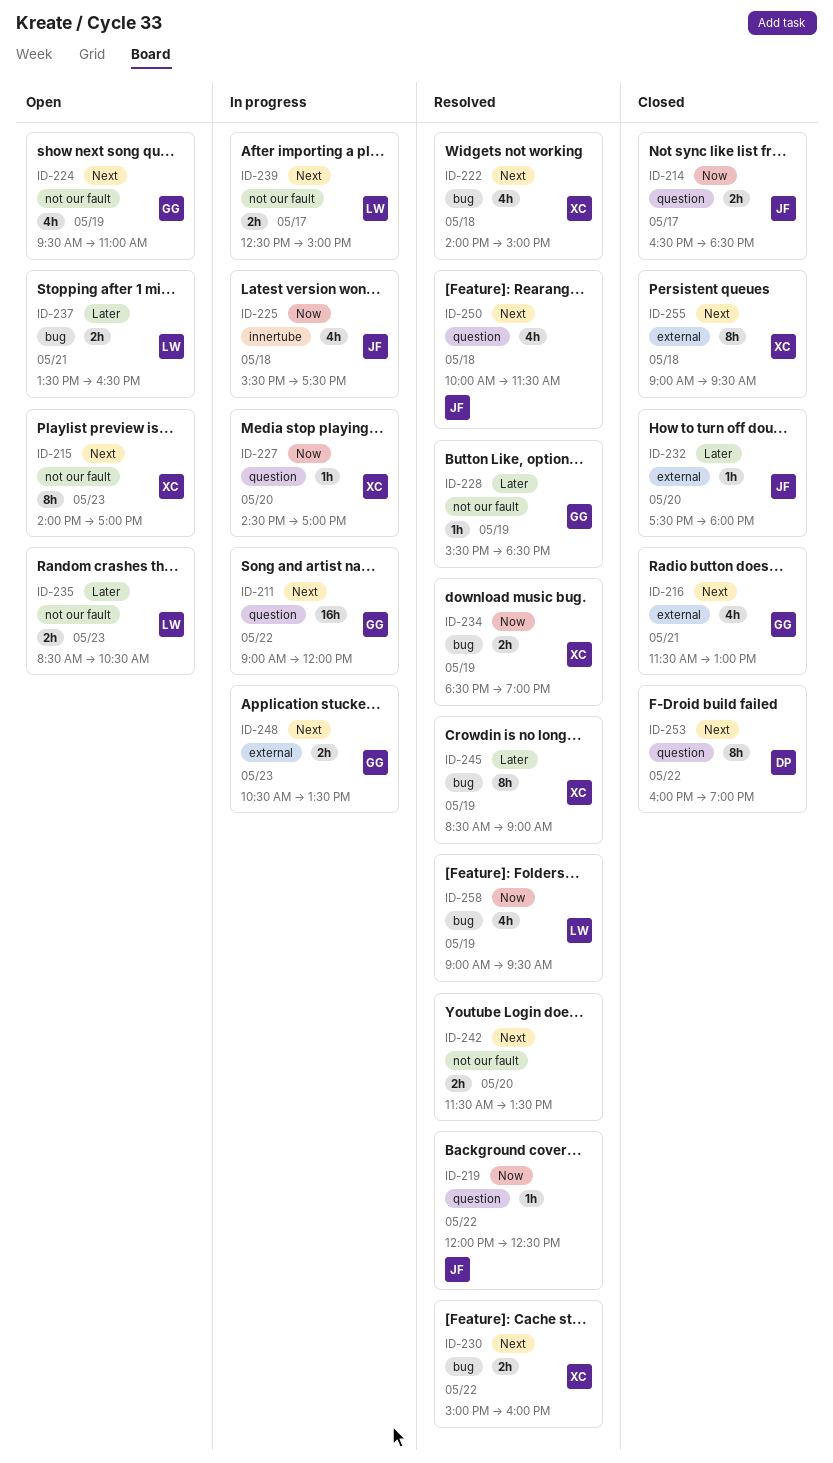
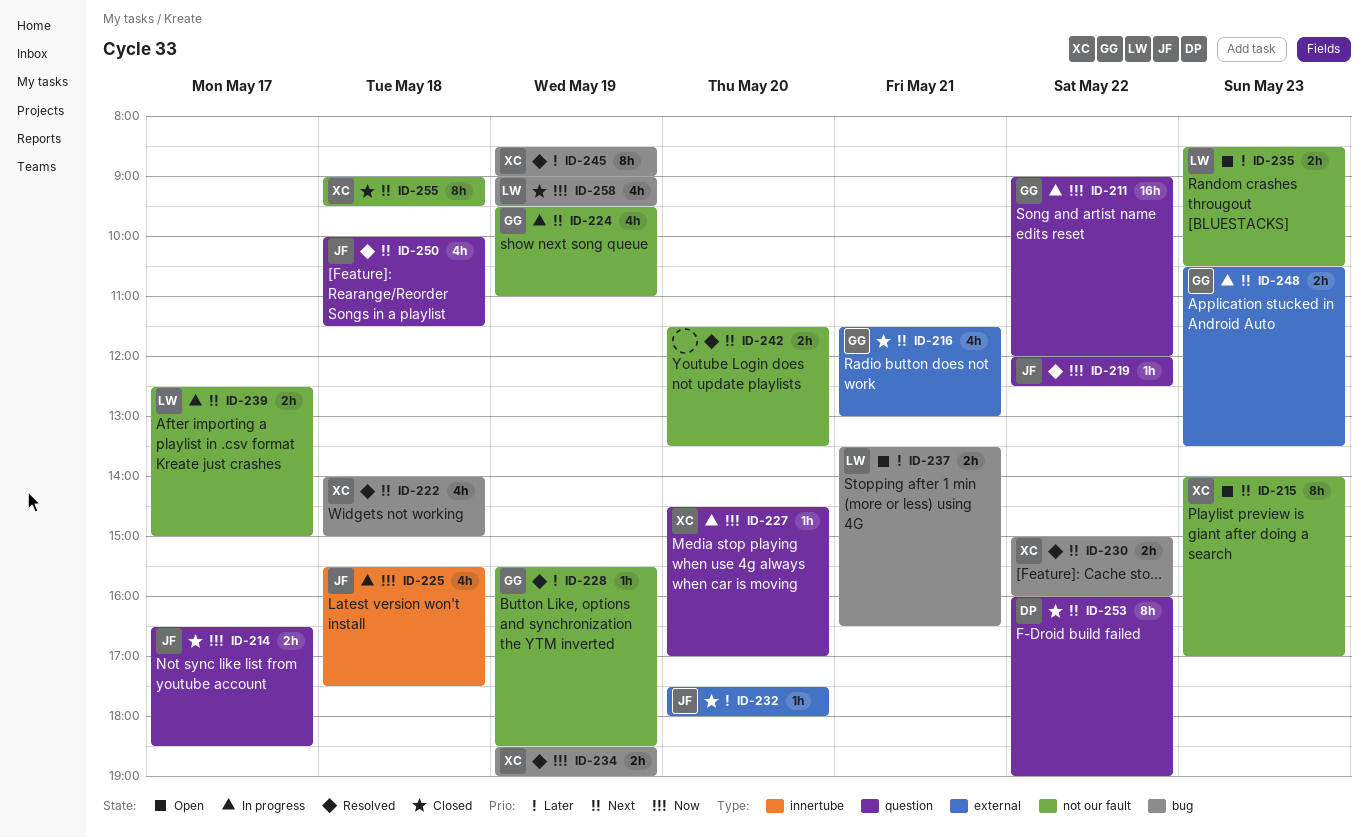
ID-211, priority: Next -> Now
ID-224, status: Open -> In progress
ID-255, label: external -> not our fault
ID-258, status: Resolved -> Closed

